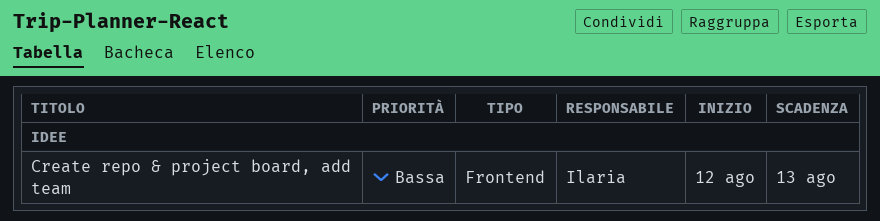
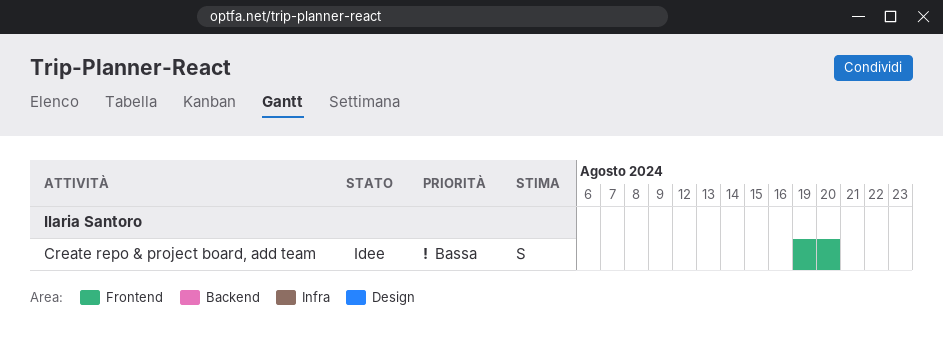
Create repo & project board, add team, start: Aug 12 -> Aug 19
Create repo & project board, add team, due: Aug 13 -> Aug 20

